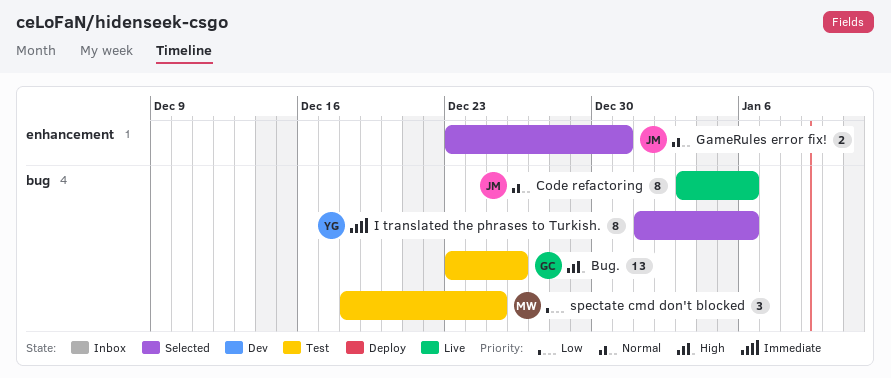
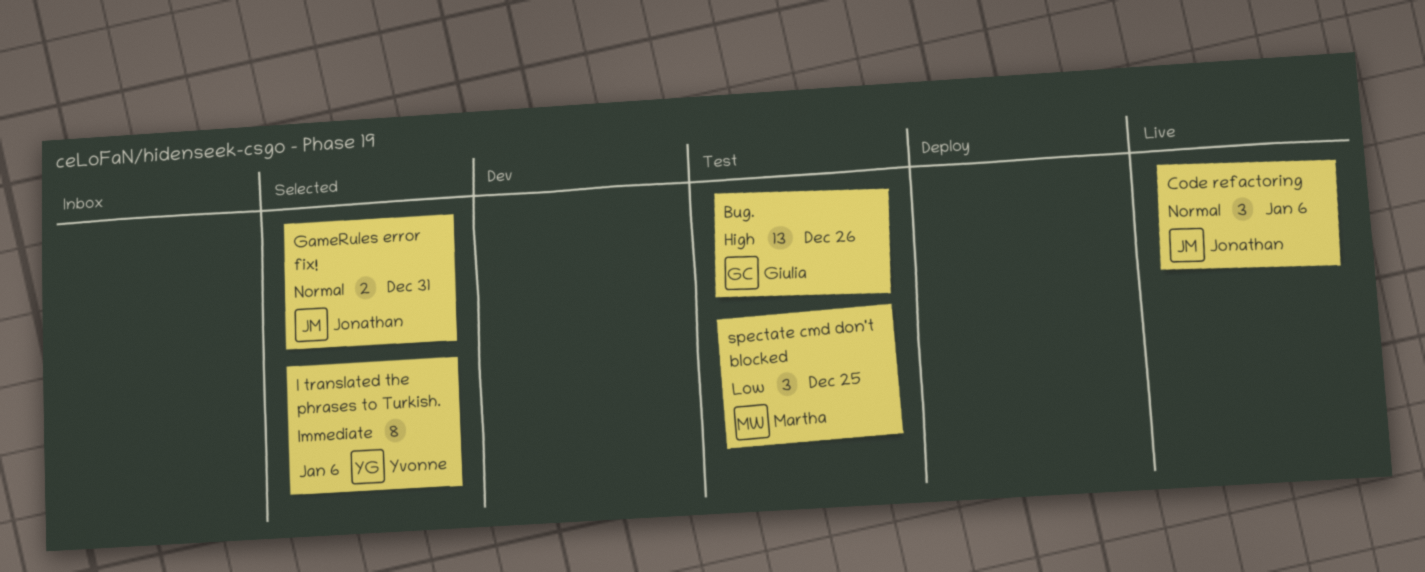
Code refactoring, estimate: 8 -> 3

